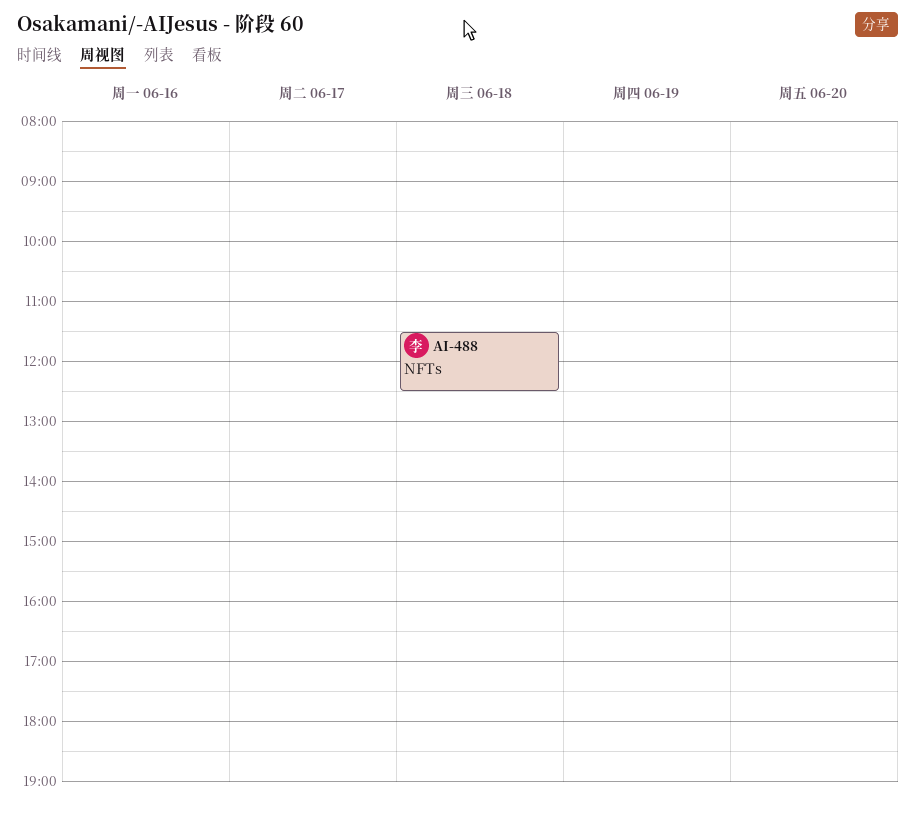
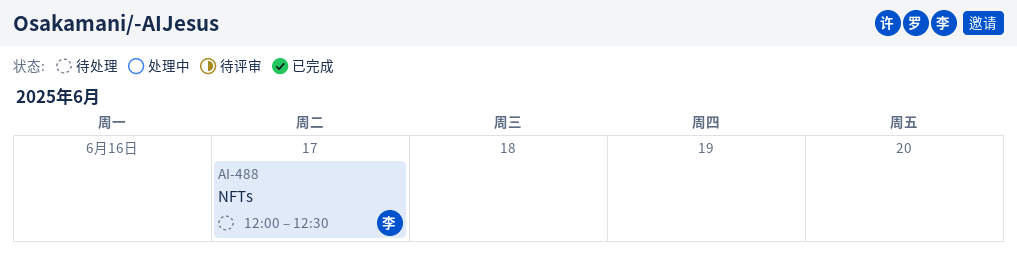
AI-488, day: Jun 18 -> Jun 17
AI-488, begins: 11:30 -> 12:00

